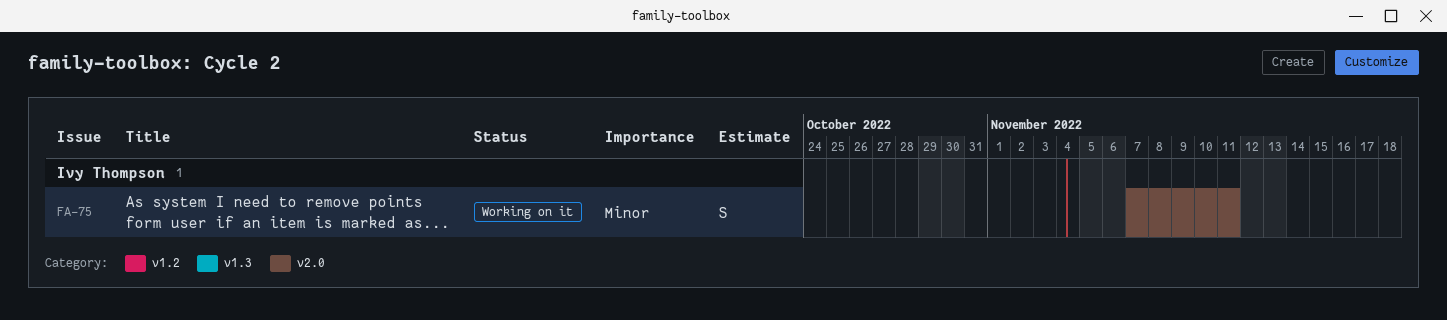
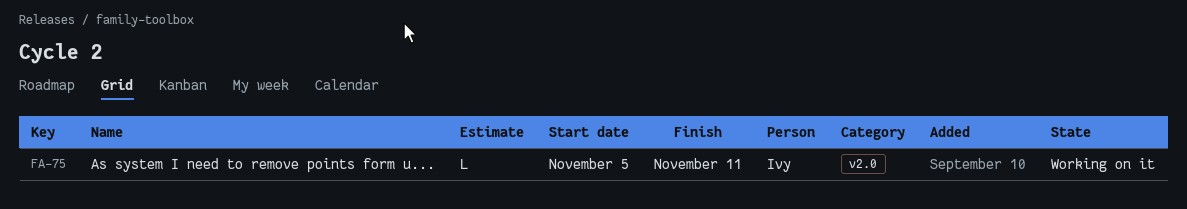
FA-75, estimate: S -> L
FA-75, start: Nov 7 -> Nov 5

